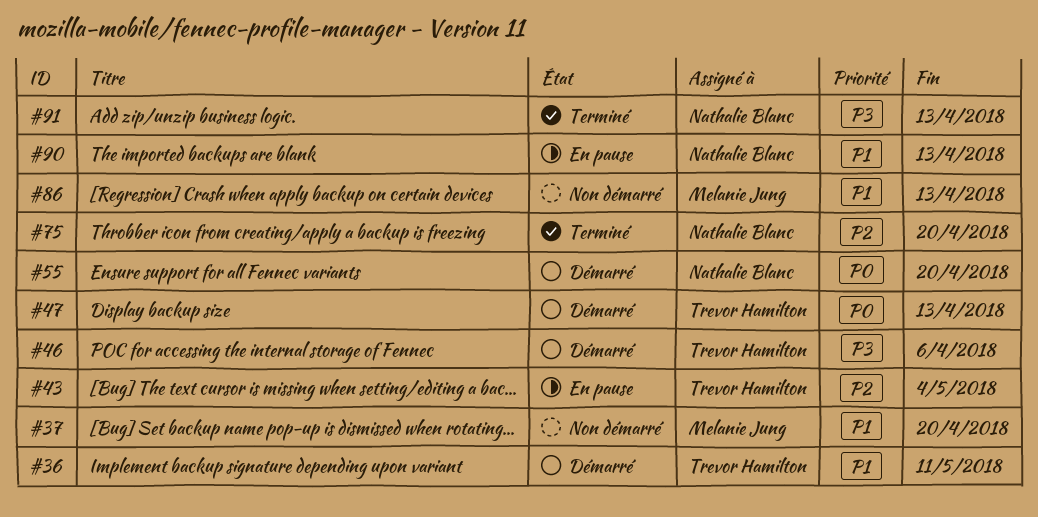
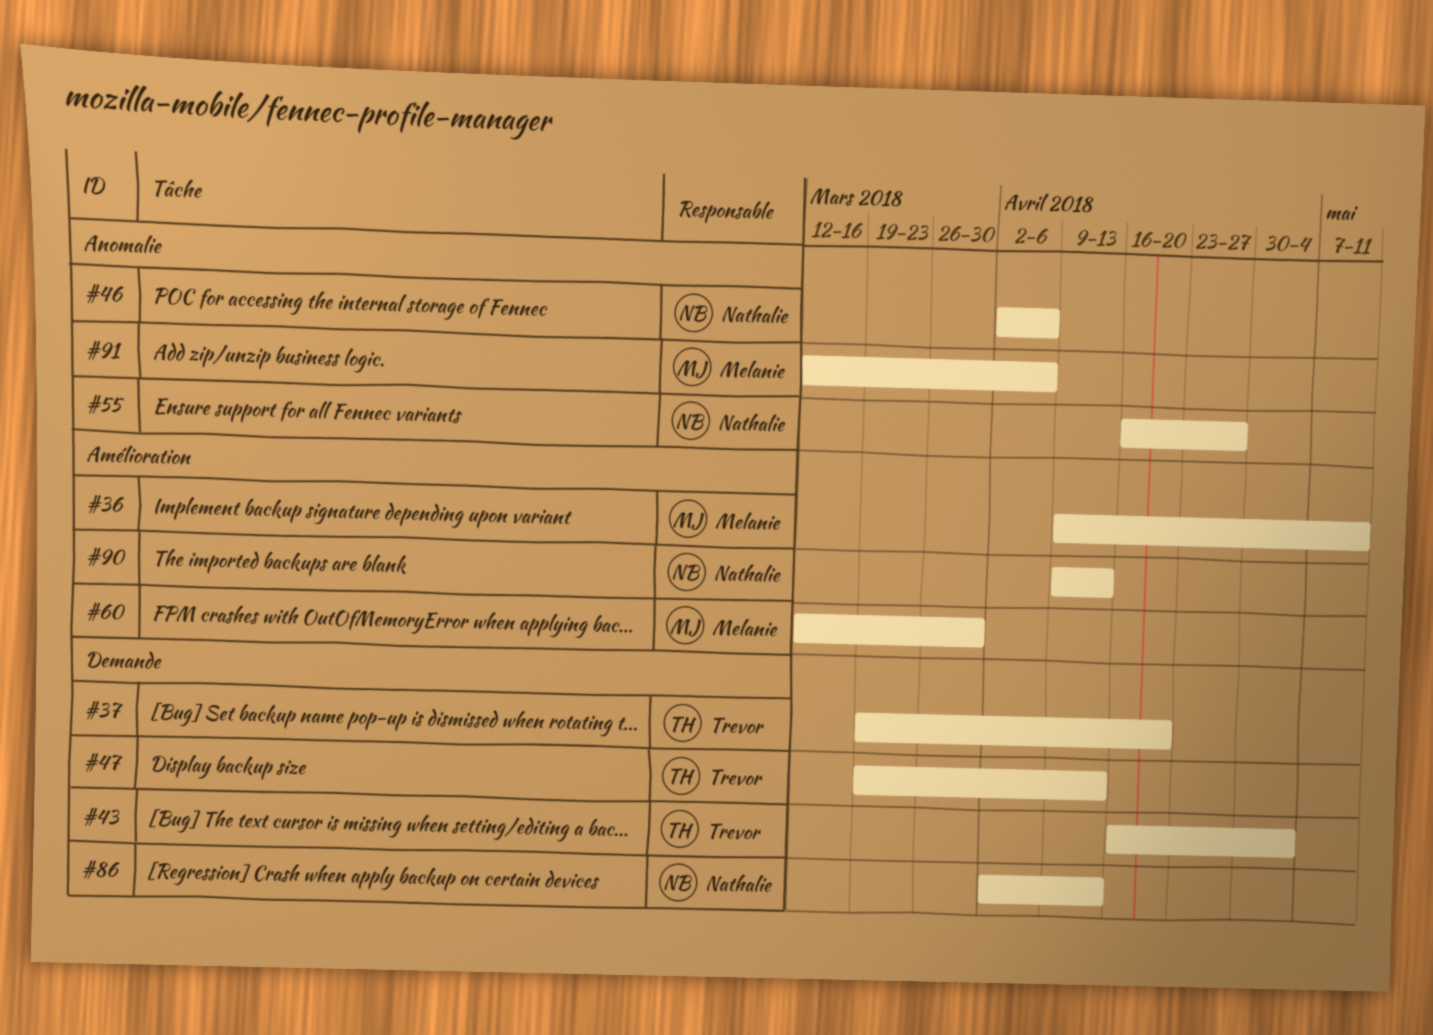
#36, owner: Trevor Hamilton -> Melanie Jung
#37, owner: Melanie Jung -> Trevor Hamilton
#46, owner: Trevor Hamilton -> Nathalie Blanc
#55, due: Apr 20 -> Apr 27
#60: none -> present
#75: present -> none
#86, owner: Melanie Jung -> Nathalie Blanc
#91, owner: Nathalie Blanc -> Melanie Jung
#91, due: Apr 13 -> Apr 6

